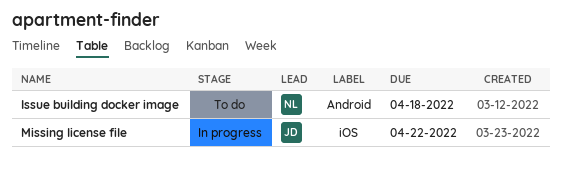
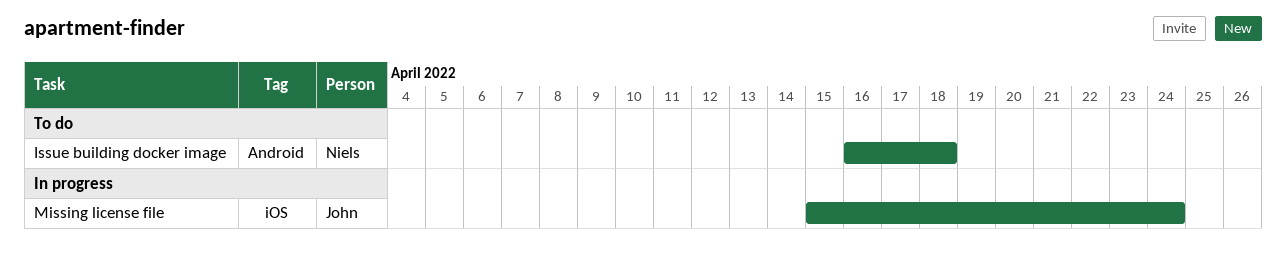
Missing license file, due: Apr 22 -> Apr 24

